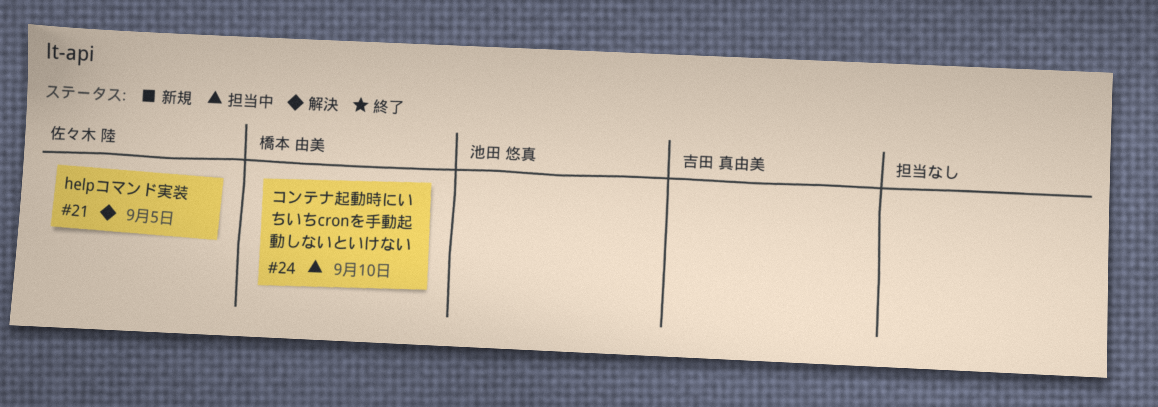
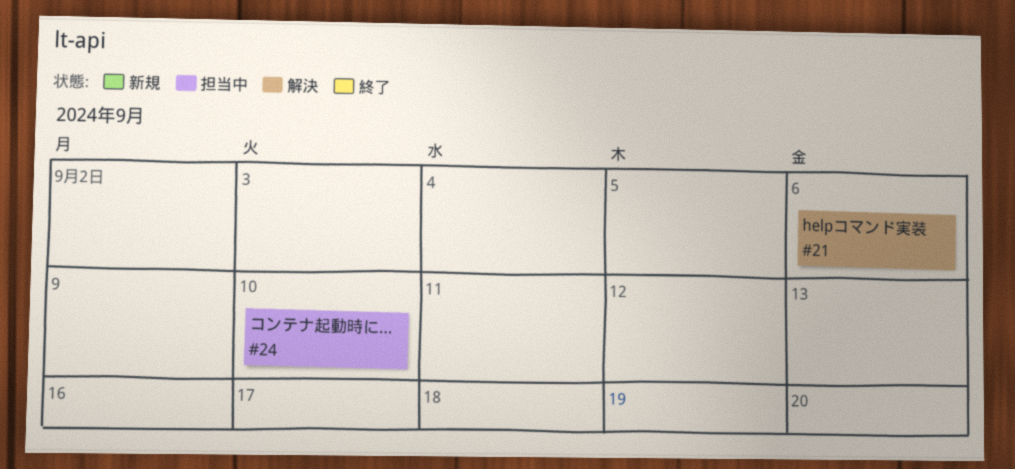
#21, due: Sep 5 -> Sep 6

